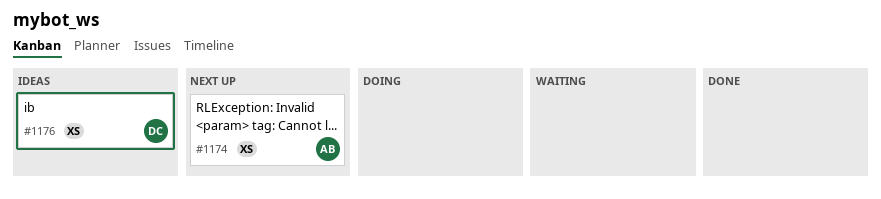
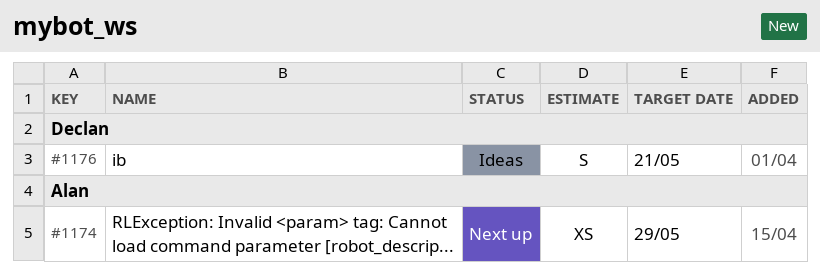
#1176, estimate: XS -> S

